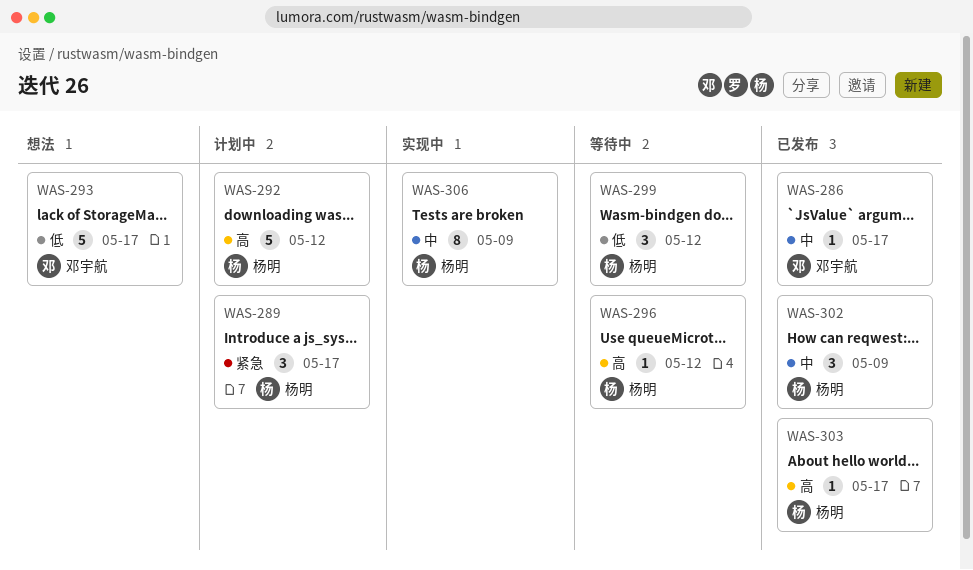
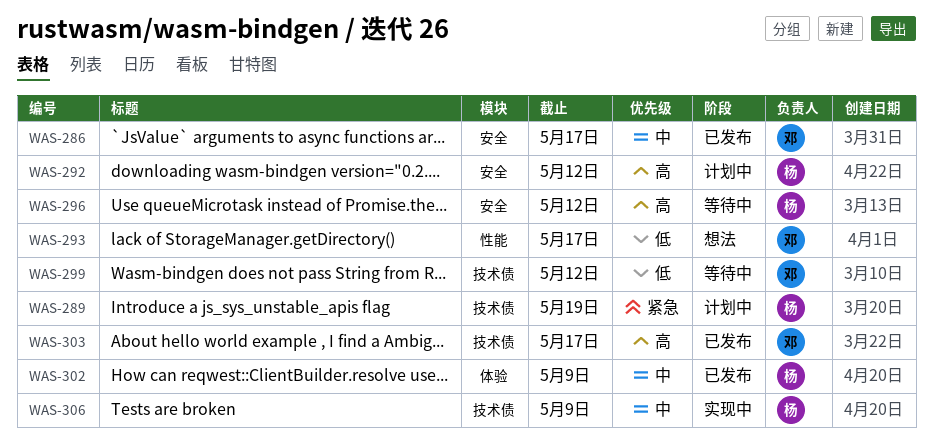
WAS-289, due: May 17 -> May 19
WAS-299, owner: 杨明 -> 邓宇航
WAS-303, owner: 杨明 -> 邓宇航

